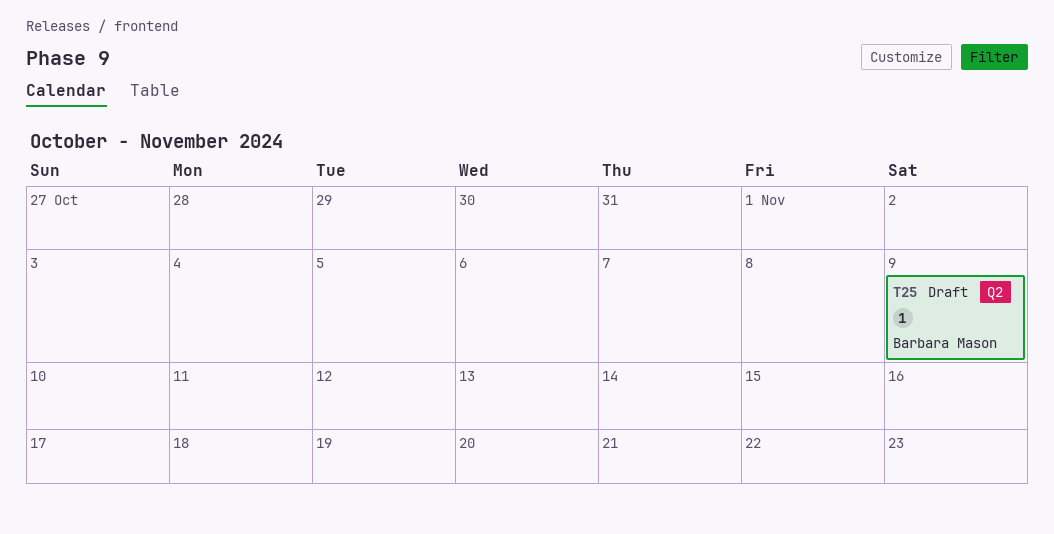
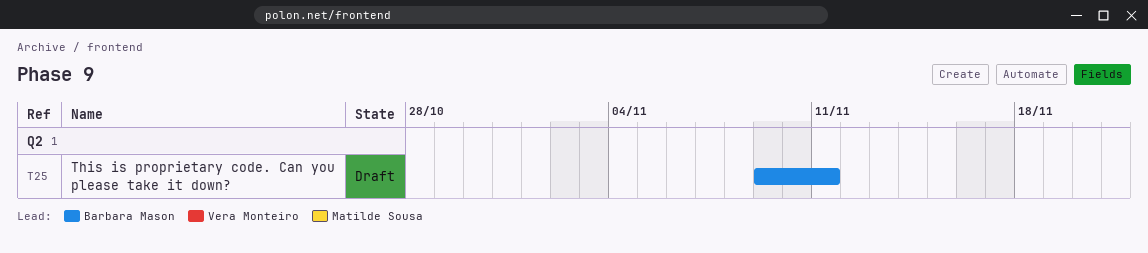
T25, due: Nov 9 -> Nov 11

